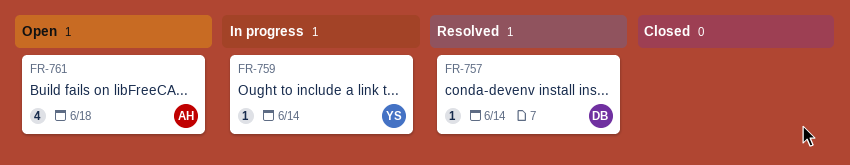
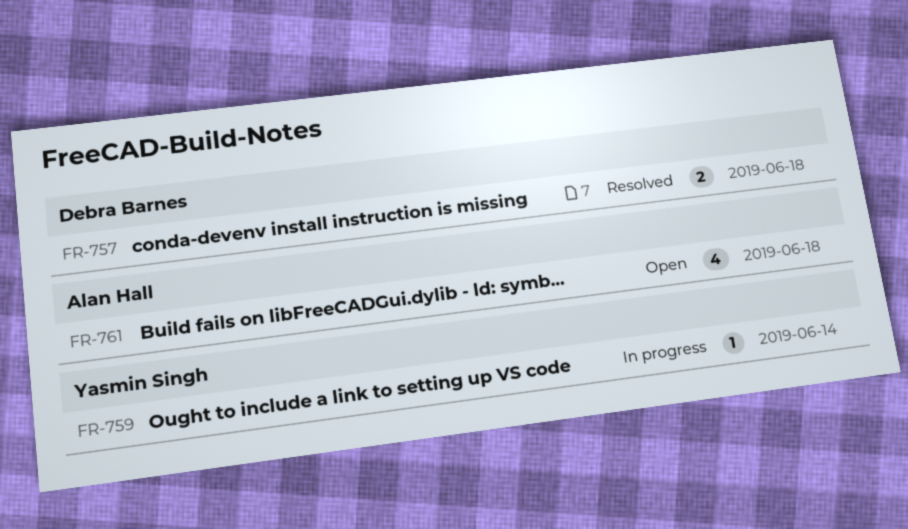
FR-757, estimate: 1 -> 2
FR-757, due: Jun 14 -> Jun 18

